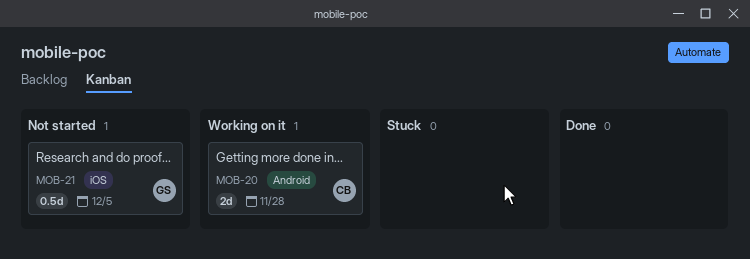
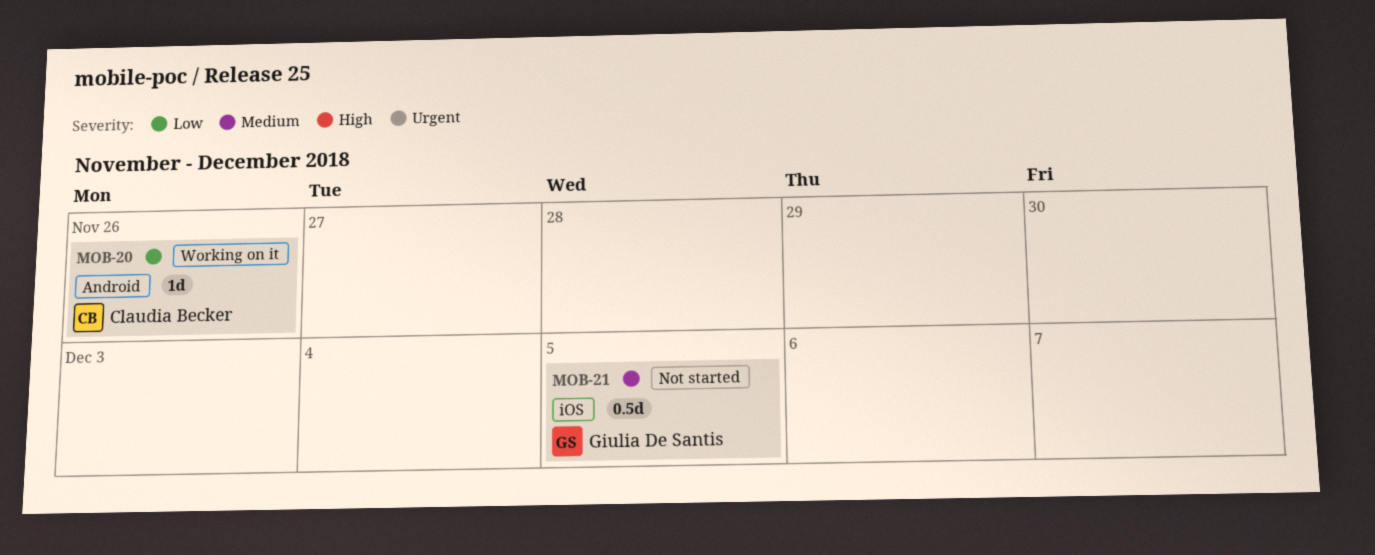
MOB-20, estimate: 2d -> 1d
MOB-20, due: Nov 28 -> Nov 26

